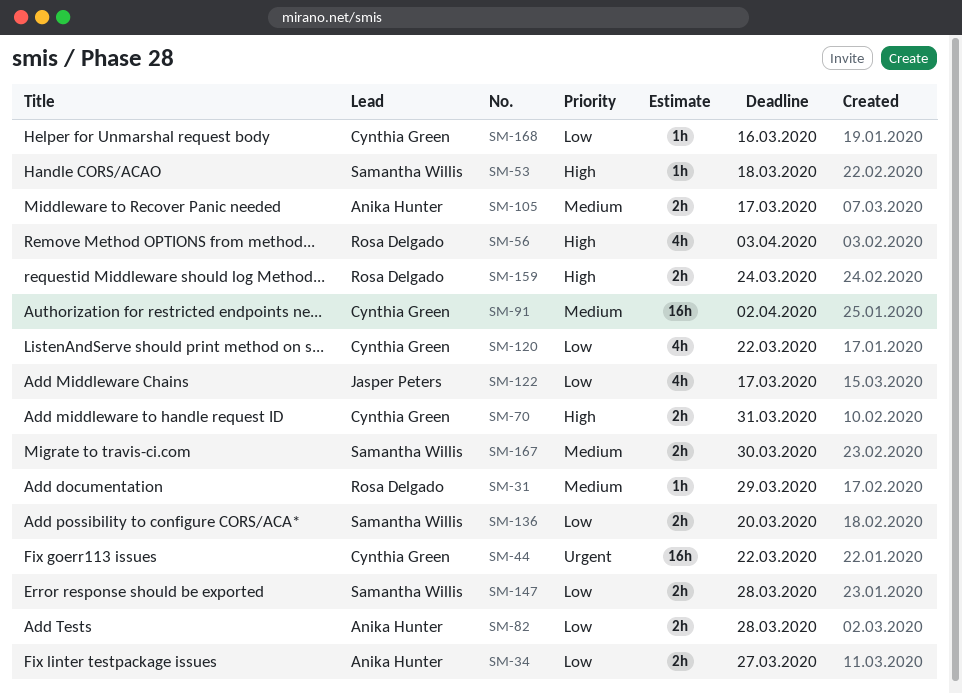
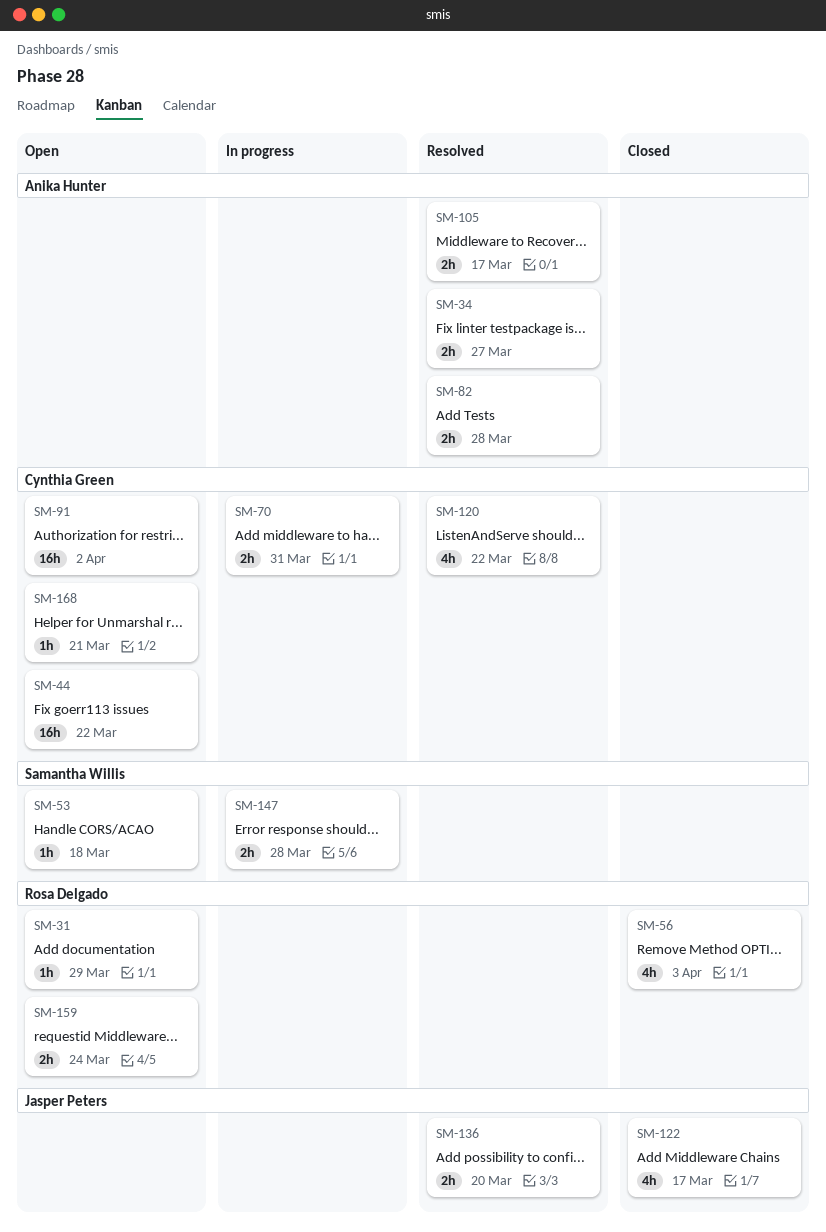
SM-136, owner: Samantha Willis -> Jasper Peters
SM-167: present -> none
SM-168, due: Mar 16 -> Mar 21

